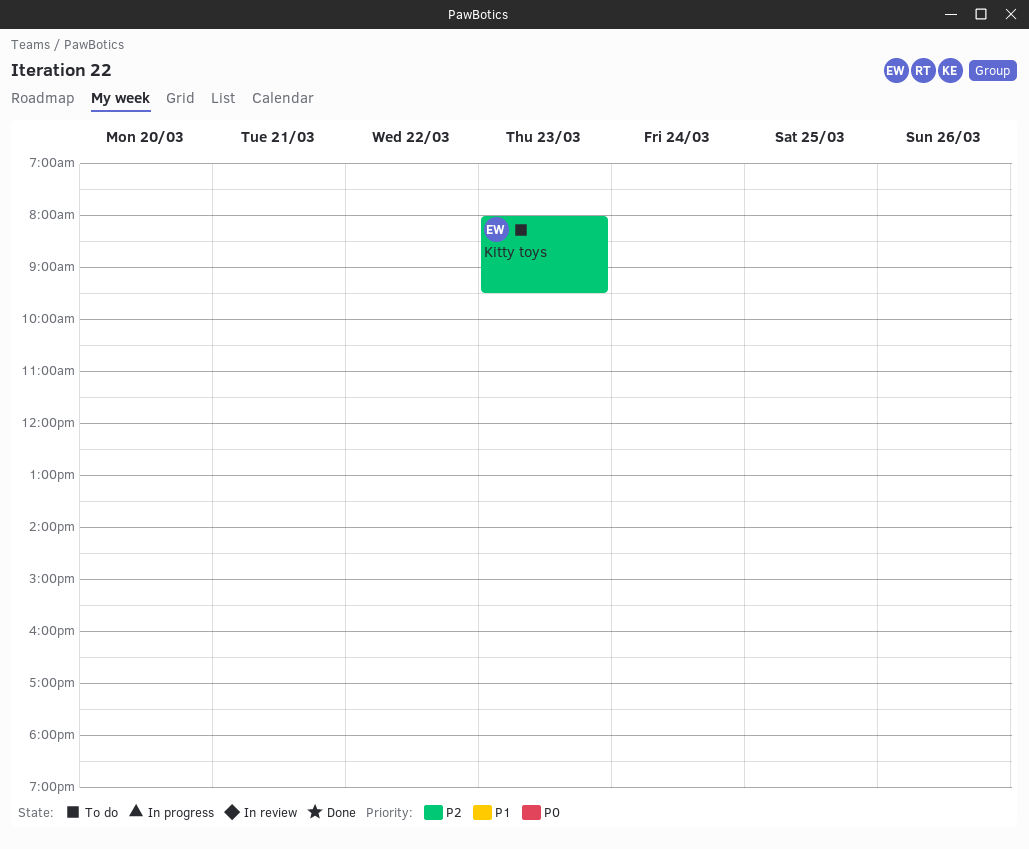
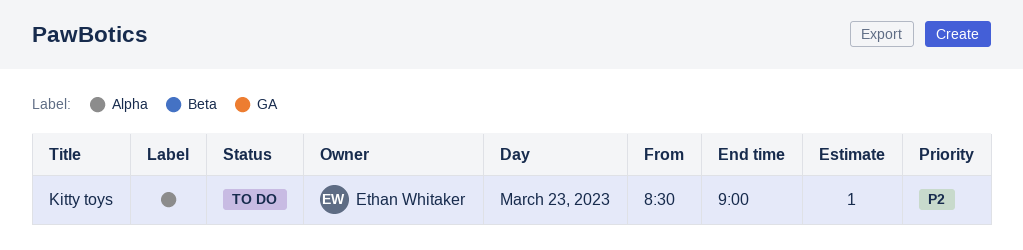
Kitty toys, begins: 08:00 -> 08:30
Kitty toys, ends: 09:30 -> 09:00

